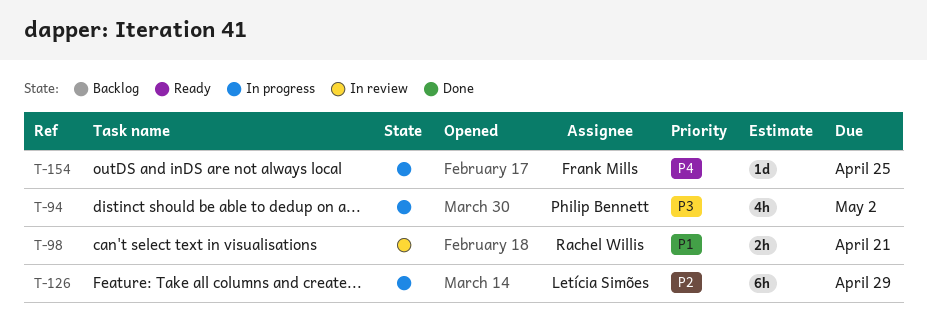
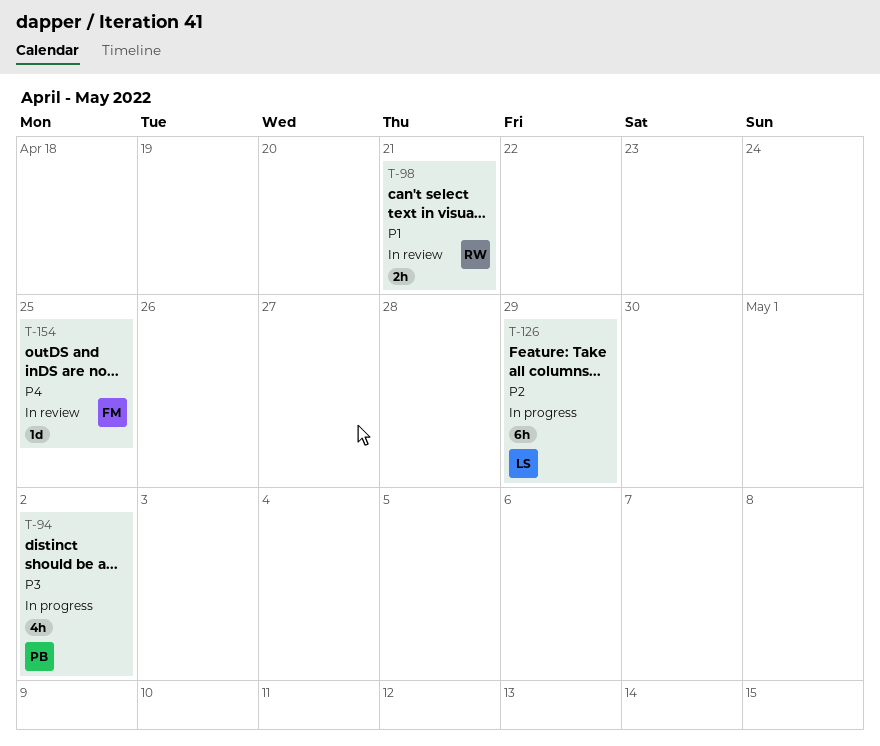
T-154, status: In progress -> In review

